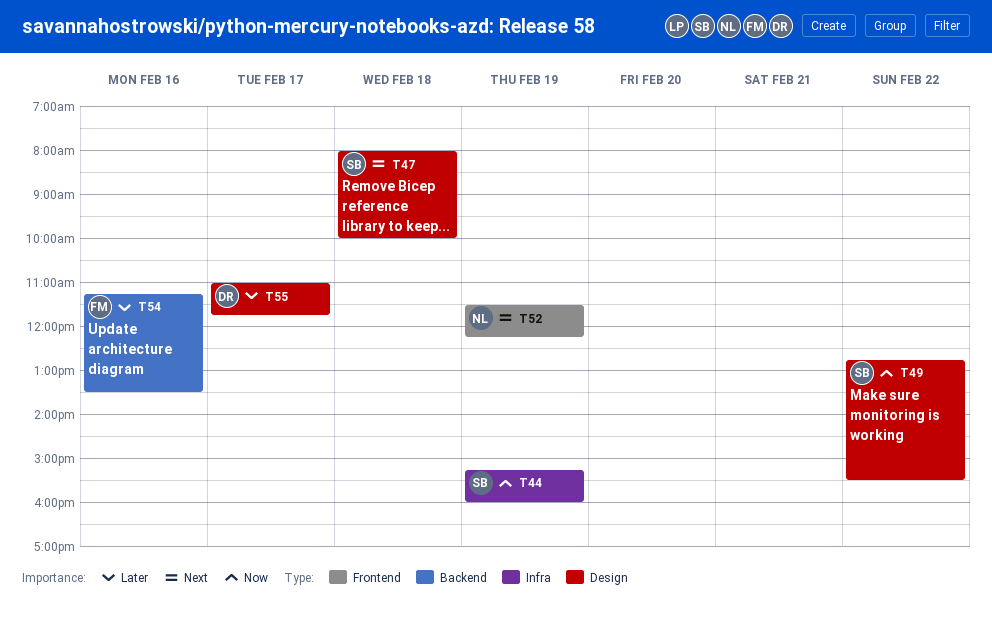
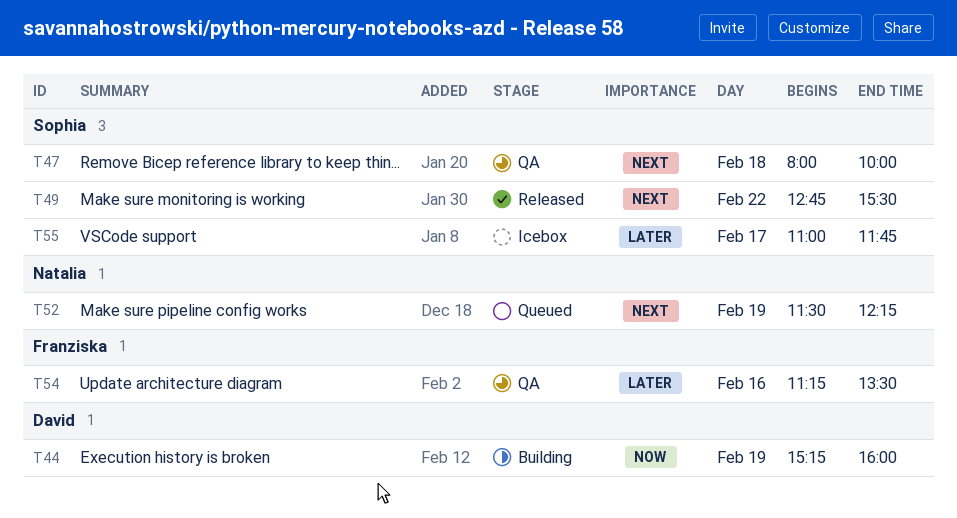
T44, owner: Sophia -> David
T49, priority: Now -> Next
T55, owner: David -> Sophia

